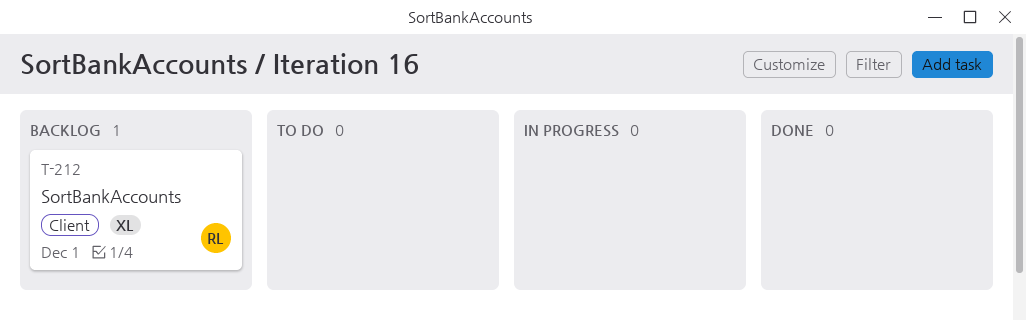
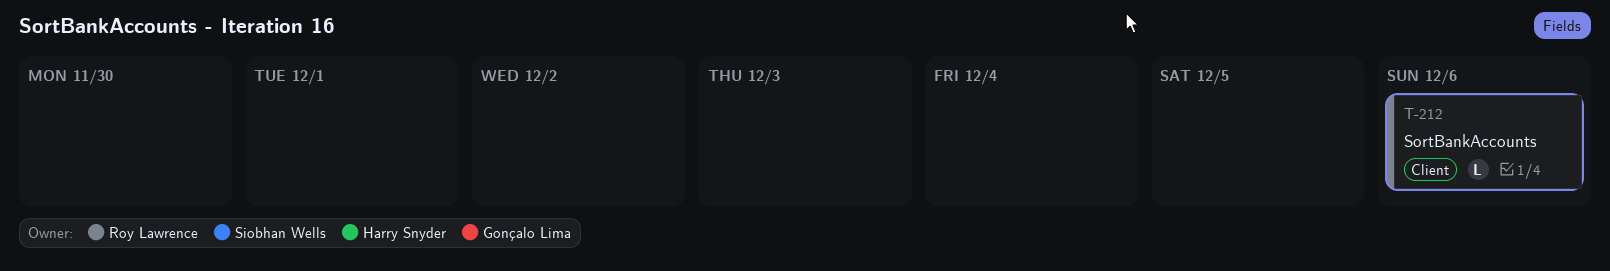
T-212, estimate: XL -> L
T-212, due: Dec 1 -> Dec 6

